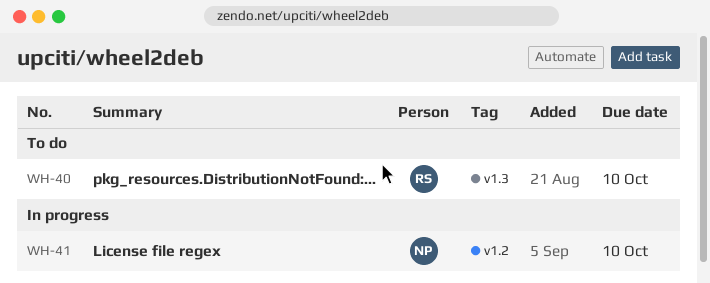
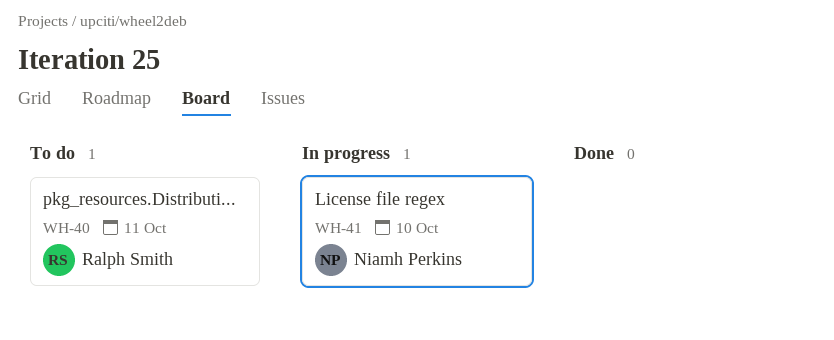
WH-40, due: Oct 10 -> Oct 11

